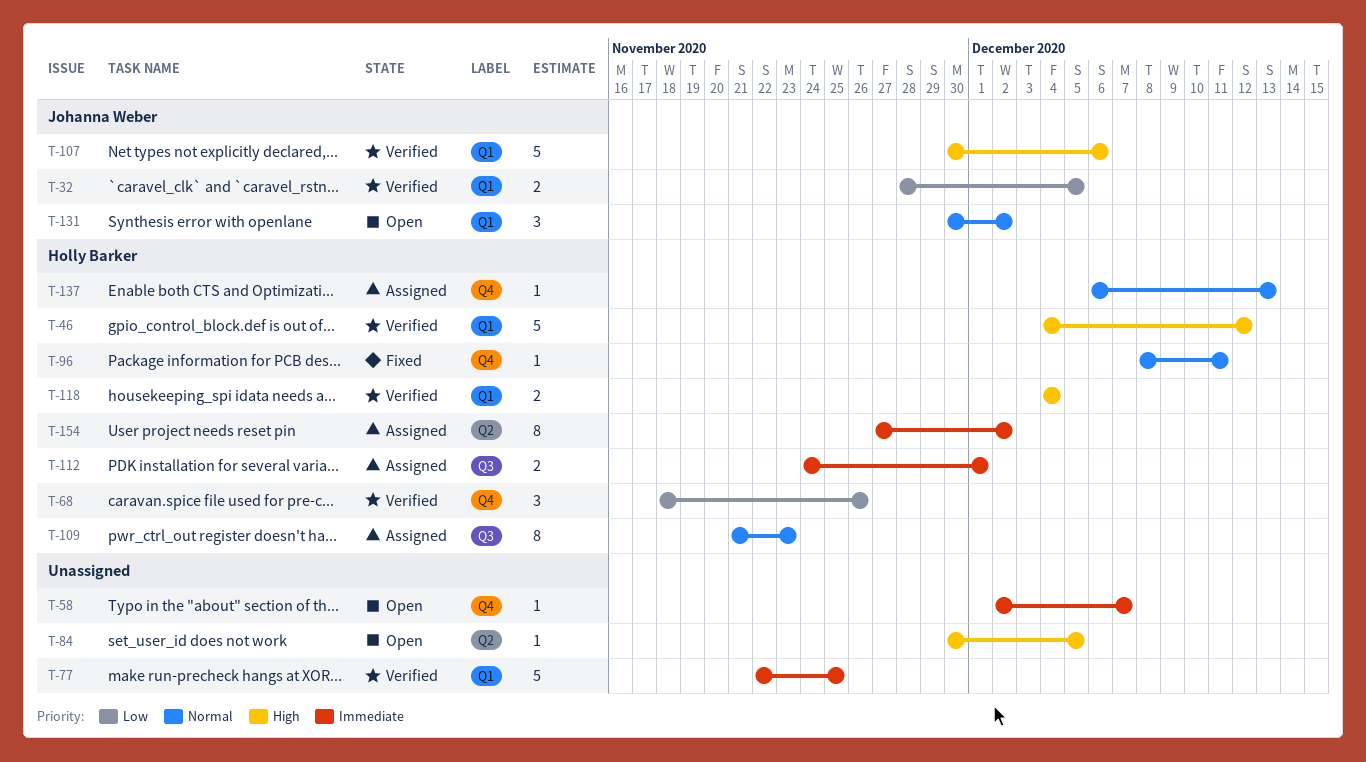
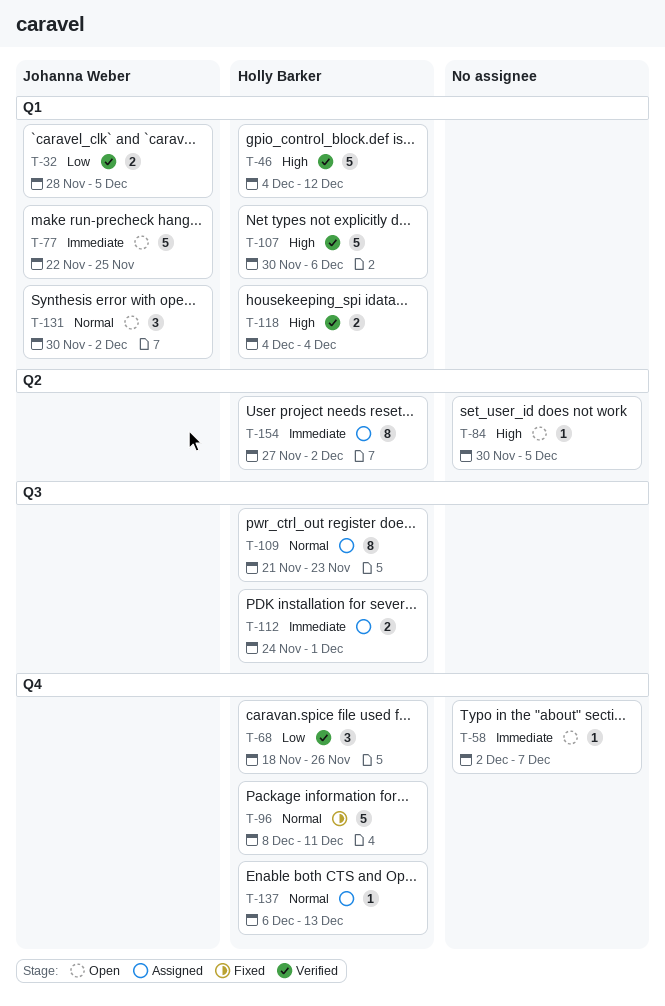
T-77, status: Verified -> Open
T-77, owner: none -> Johanna Weber
T-96, estimate: 1 -> 5
T-107, owner: Johanna Weber -> Holly Barker

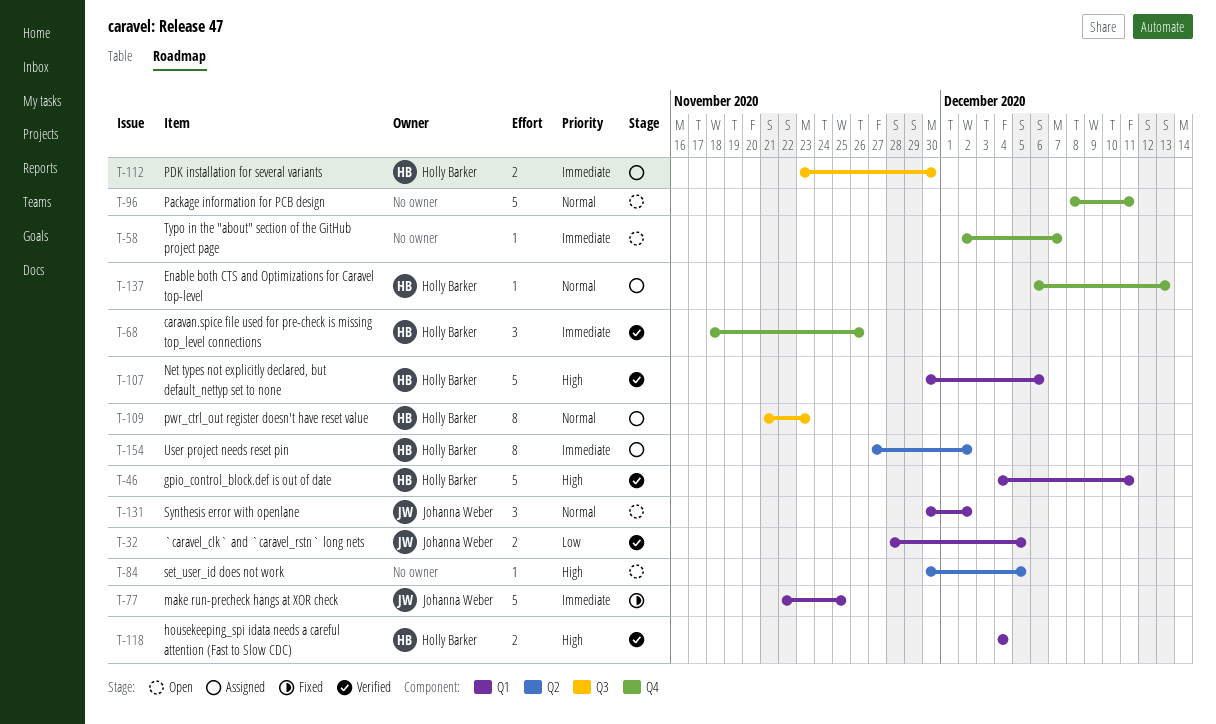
T-46, due: Dec 12 -> Dec 11
T-68, priority: Low -> Immediate
T-77, status: Open -> Fixed
T-96, status: Fixed -> Open
T-96, owner: Holly Barker -> none
T-112, start: Nov 24 -> Nov 23
T-112, due: Dec 1 -> Nov 30

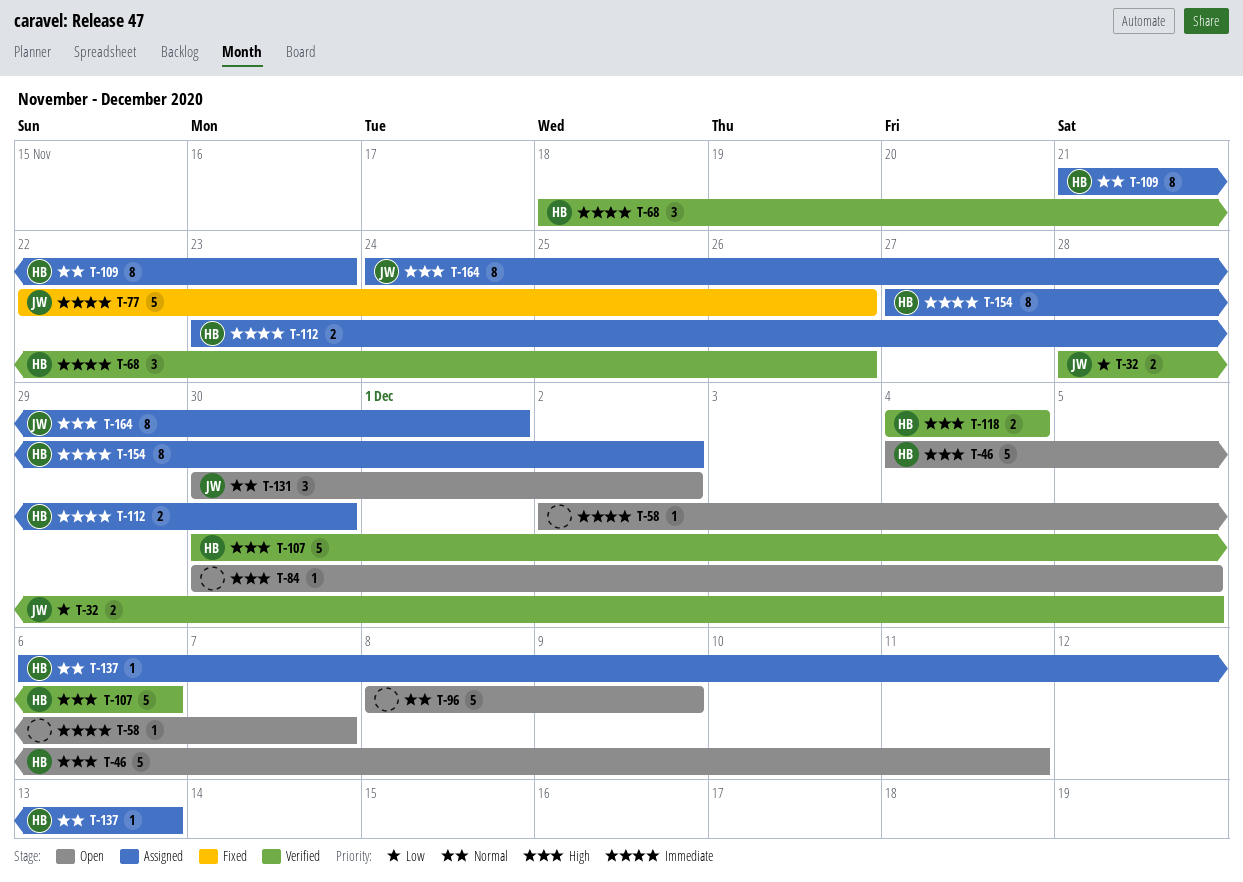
T-46, status: Verified -> Open
T-77, due: Nov 25 -> Nov 26
T-96, due: Dec 11 -> Dec 9
T-164: none -> present

